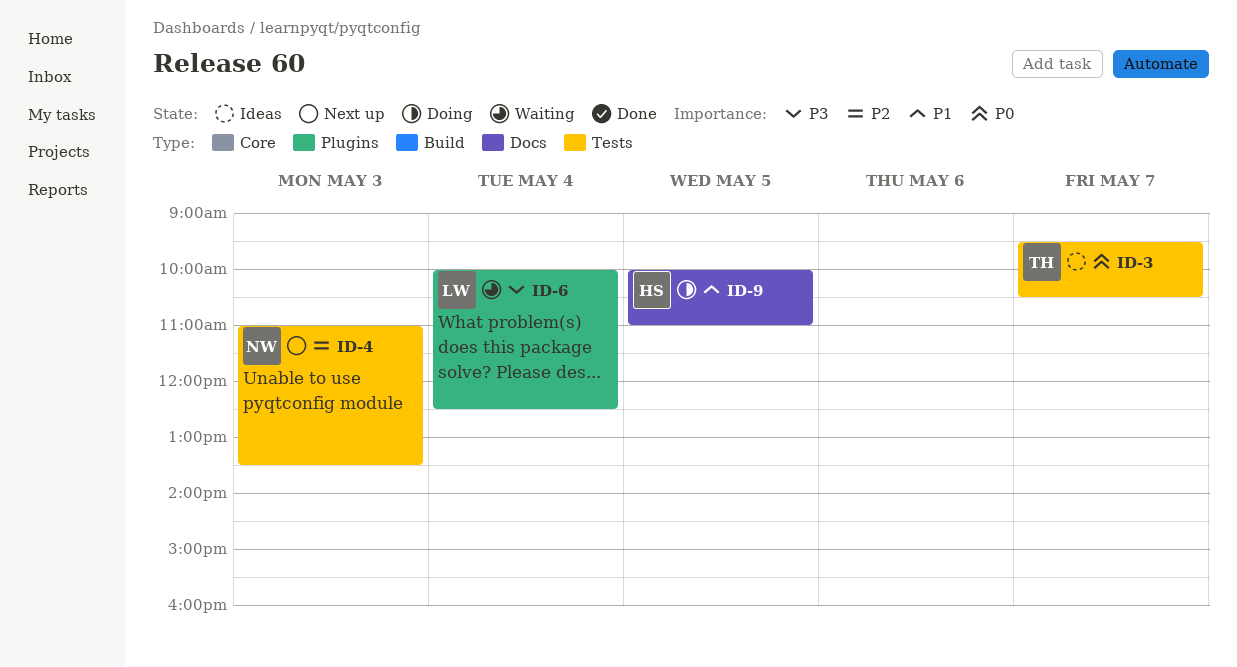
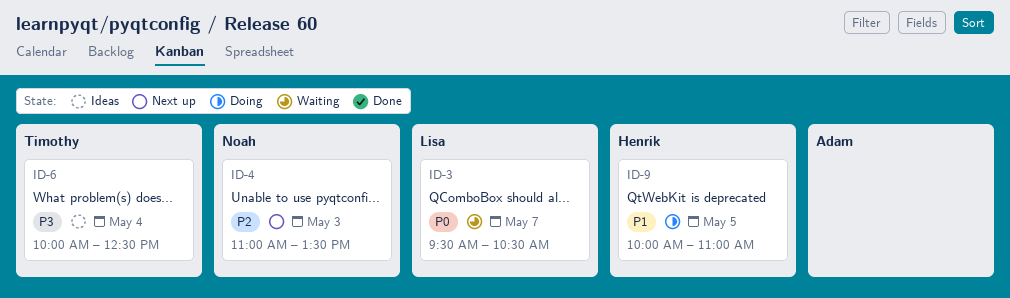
ID-3, status: Ideas -> Waiting
ID-3, owner: Timothy -> Lisa
ID-6, status: Waiting -> Ideas
ID-6, owner: Lisa -> Timothy

